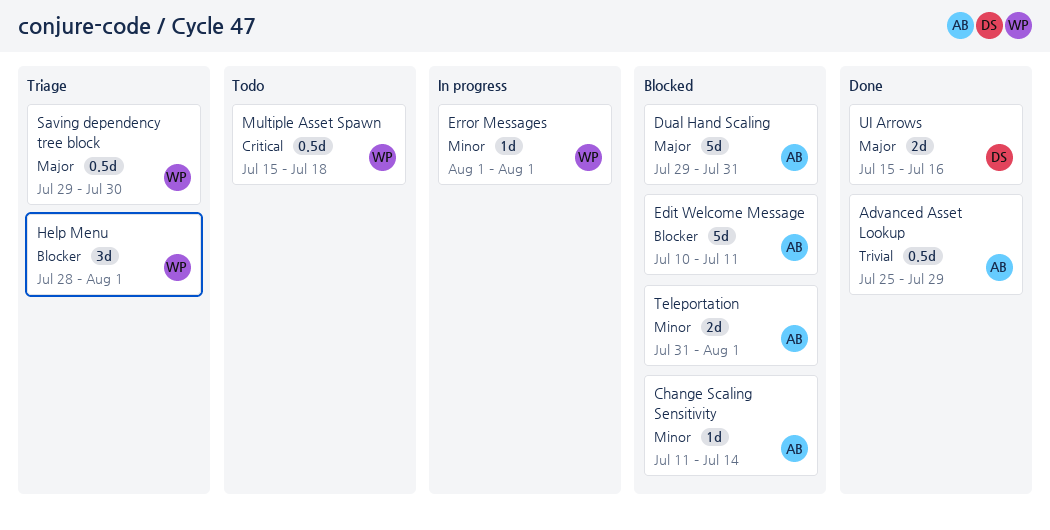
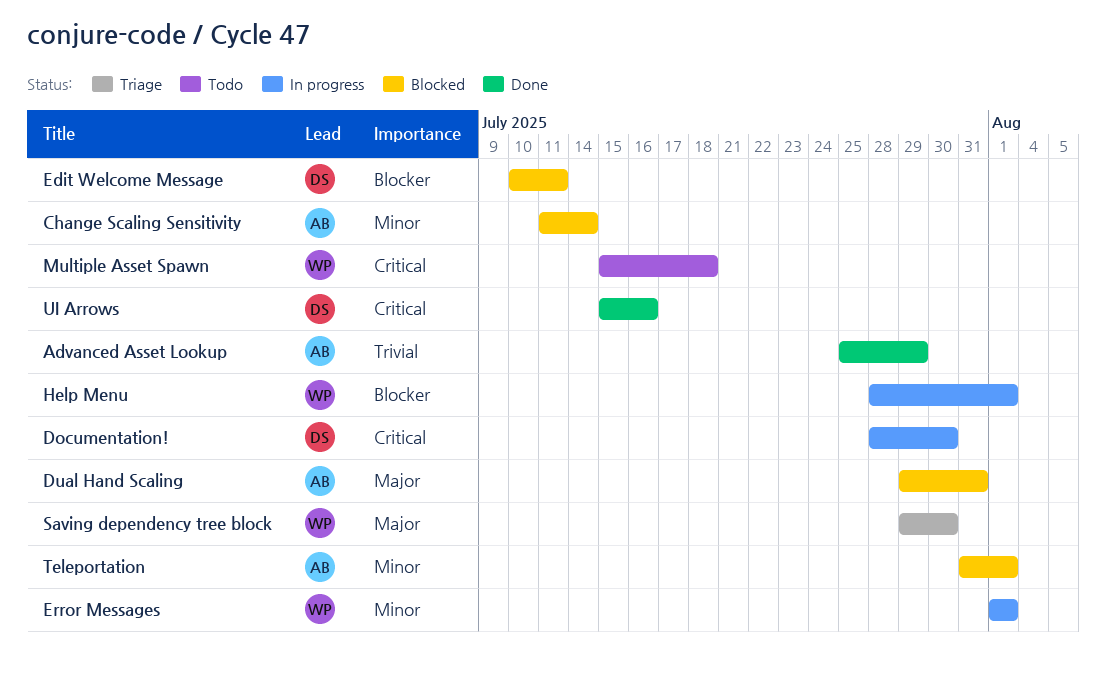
Documentation!: none -> present
Edit Welcome Message, owner: AB -> DS
Help Menu, status: Triage -> In progress
UI Arrows, priority: Major -> Critical

